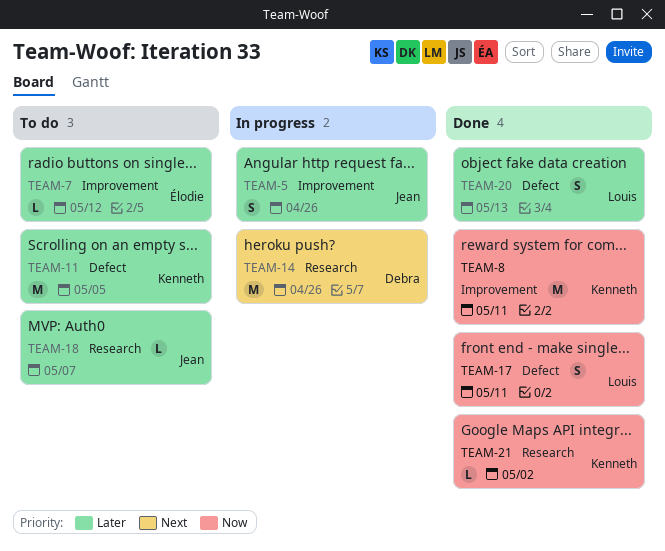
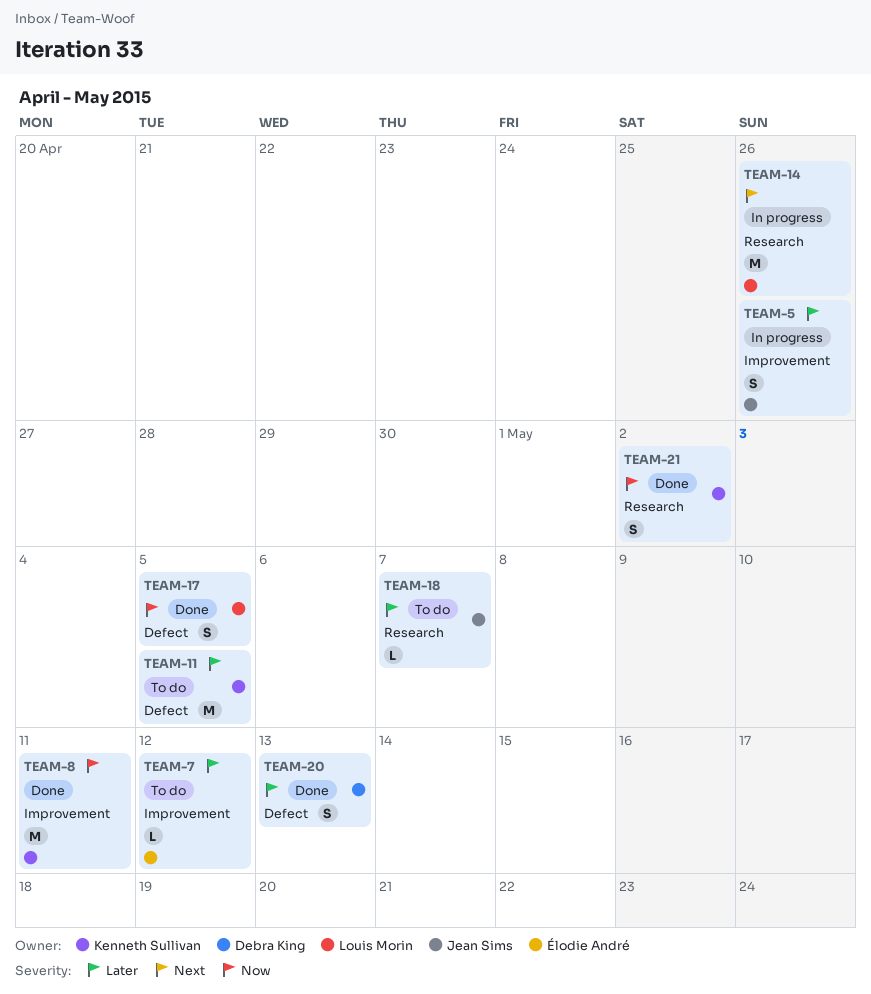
TEAM-14, owner: Debra King -> Louis Morin
TEAM-17, due: May 11 -> May 5
TEAM-20, owner: Louis Morin -> Debra King
TEAM-21, estimate: L -> S

